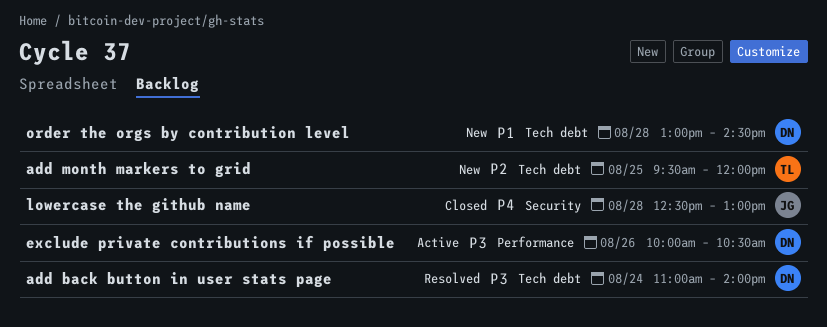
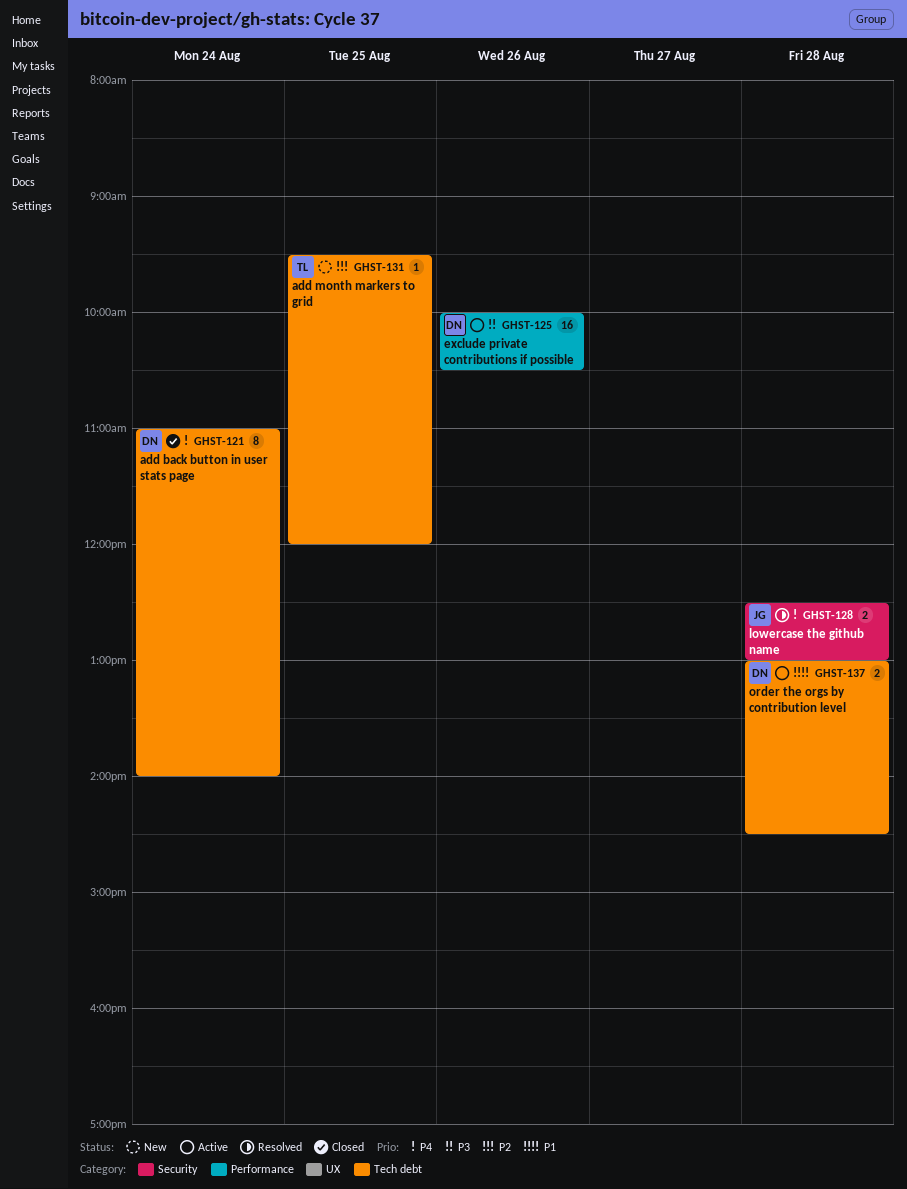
add back button in user stats page, status: Resolved -> Closed
add back button in user stats page, priority: P3 -> P4
lowercase the github name, status: Closed -> Resolved
order the orgs by contribution level, status: New -> Active

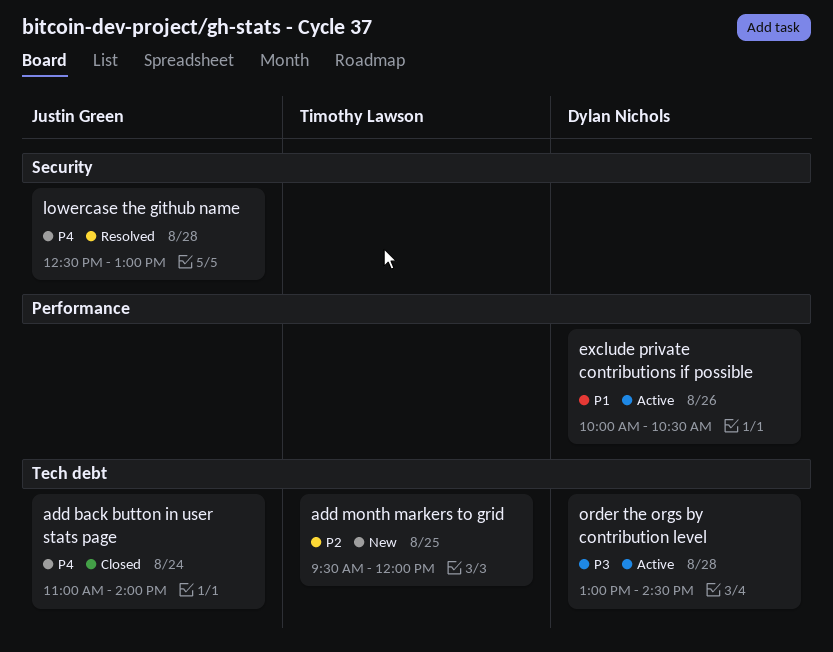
add back button in user stats page, owner: Dylan Nichols -> Justin Green
exclude private contributions if possible, priority: P3 -> P1
order the orgs by contribution level, priority: P1 -> P3

